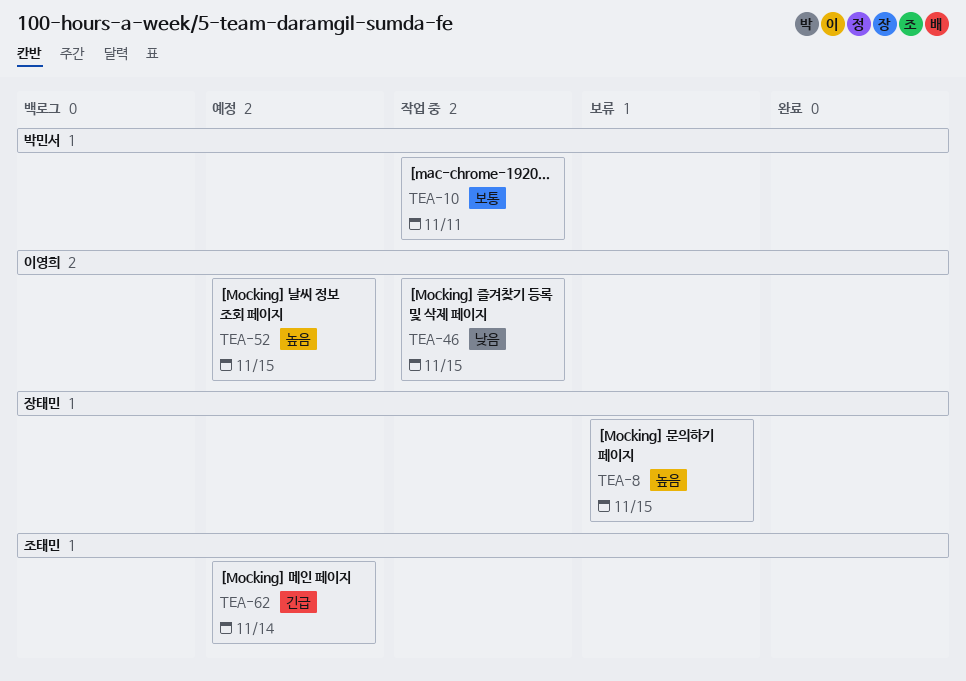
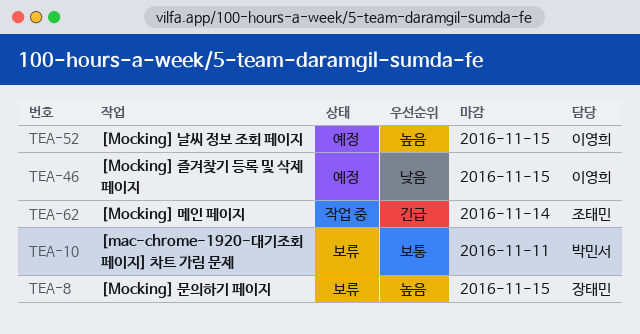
TEA-10, status: 작업 중 -> 보류
TEA-46, status: 작업 중 -> 예정
TEA-62, status: 예정 -> 작업 중

